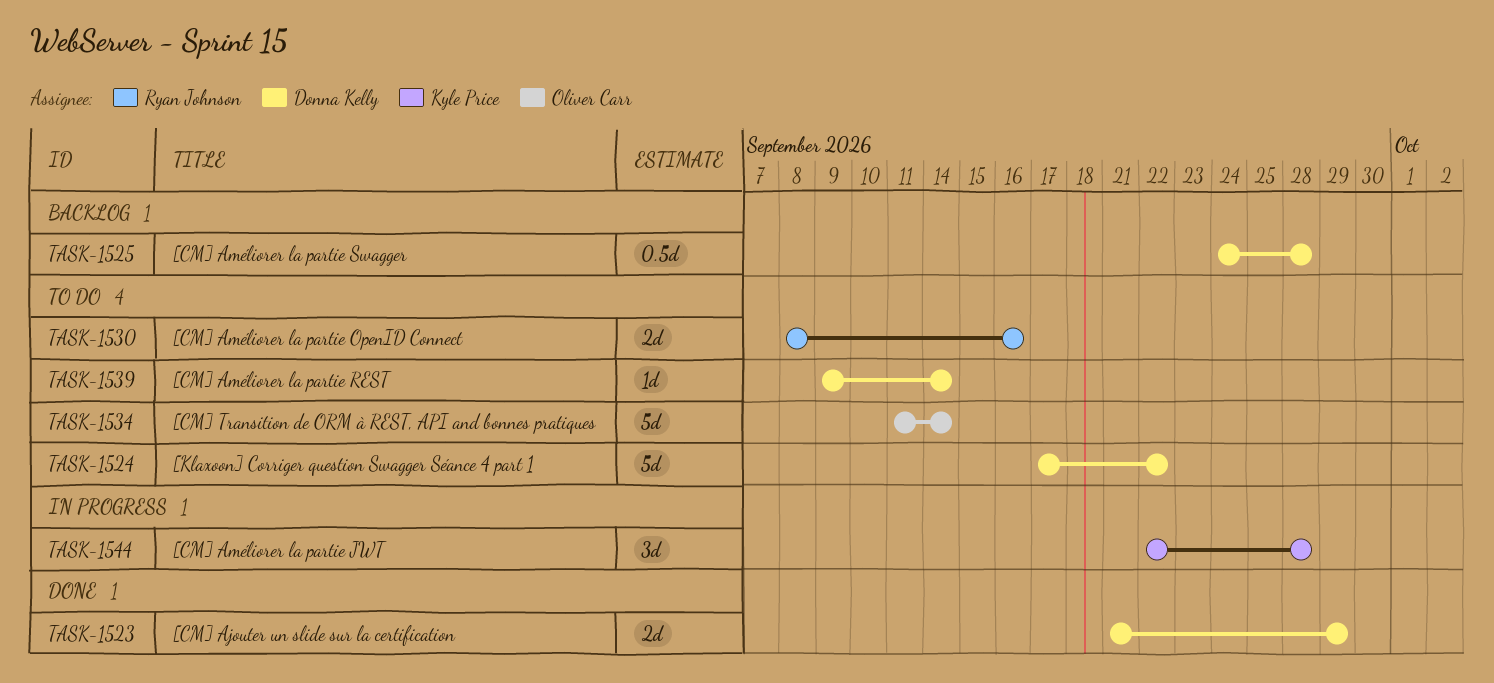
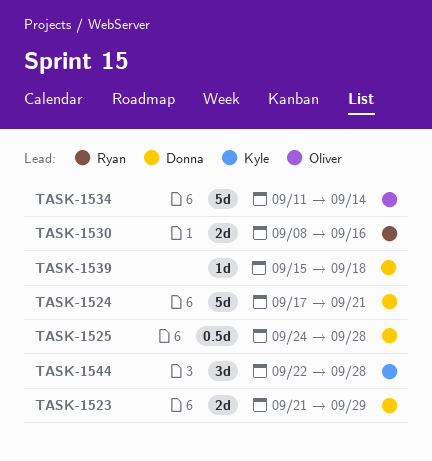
TASK-1524, due: Sep 22 -> Sep 21
TASK-1539, start: Sep 9 -> Sep 15
TASK-1539, due: Sep 14 -> Sep 18

